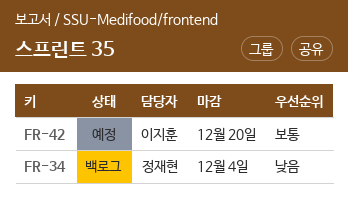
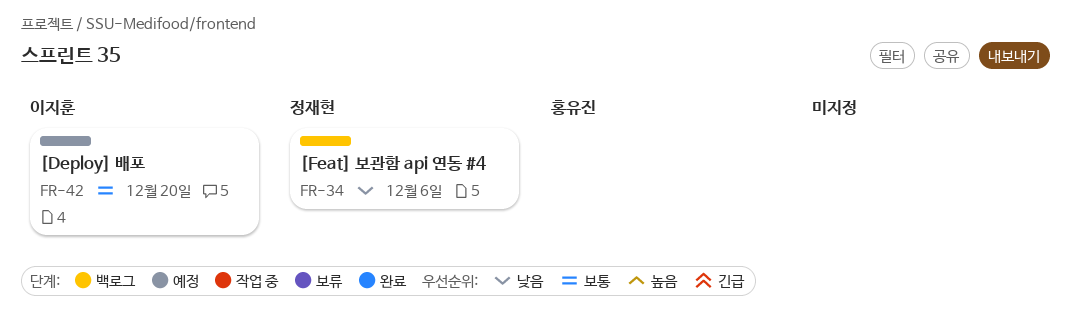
FR-34, due: Dec 4 -> Dec 6

